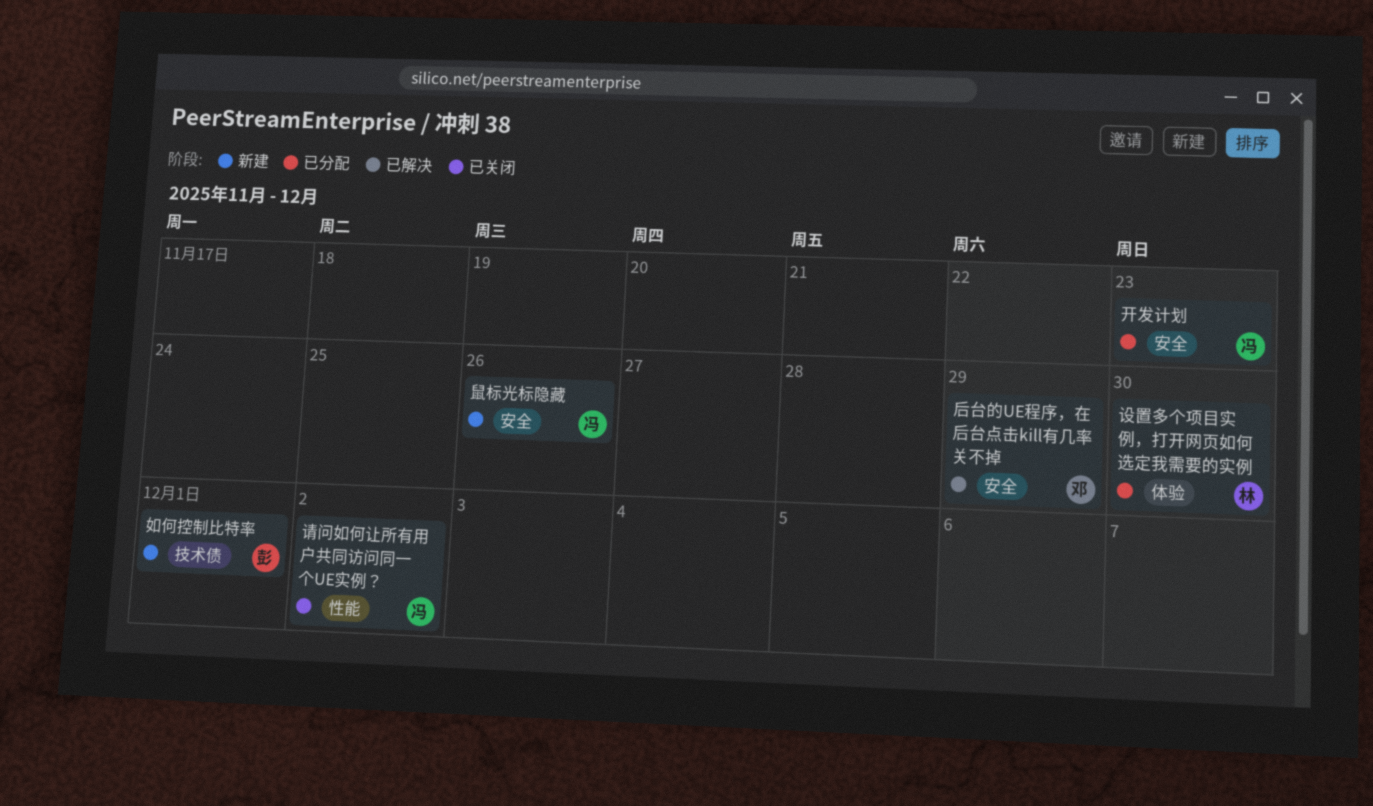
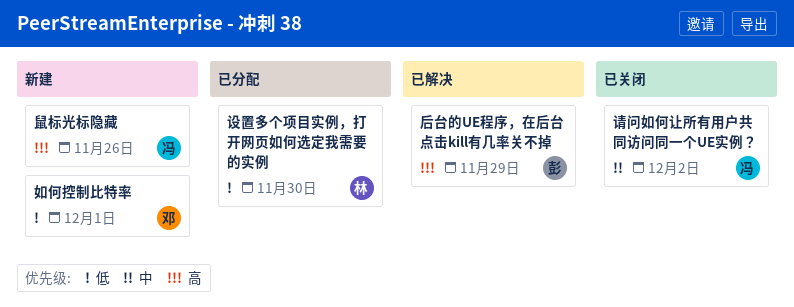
后台的UE程序，在后台点击kill有几率关不掉, owner: 邓 -> 彭
如何控制比特率, owner: 彭 -> 邓
开发计划: present -> none

